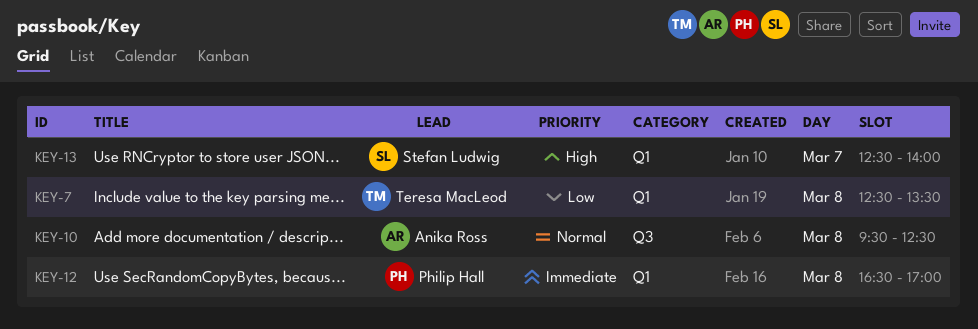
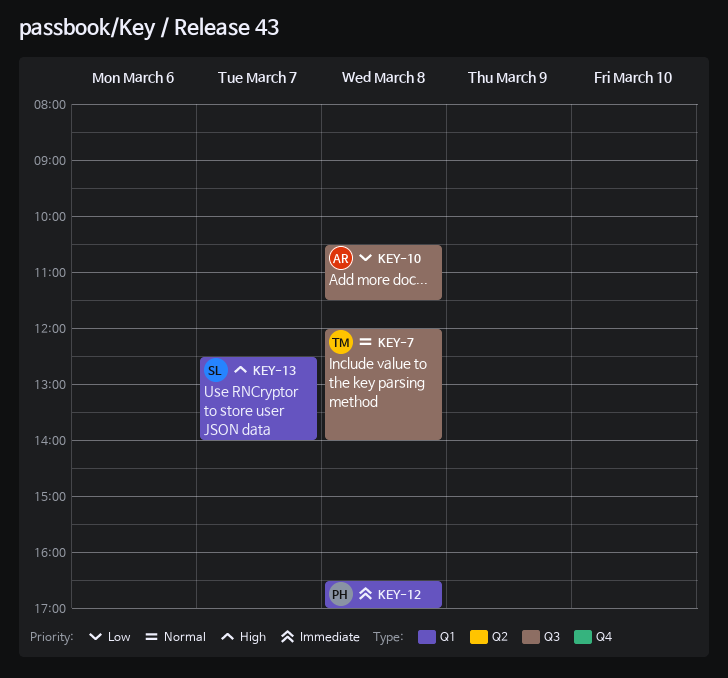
KEY-7, priority: Low -> Normal
KEY-7, label: Q1 -> Q3
KEY-7, begins: 12:30 -> 12:00
KEY-7, ends: 13:30 -> 14:00
KEY-10, priority: Normal -> Low
KEY-10, begins: 09:30 -> 10:30
KEY-10, ends: 12:30 -> 11:30

